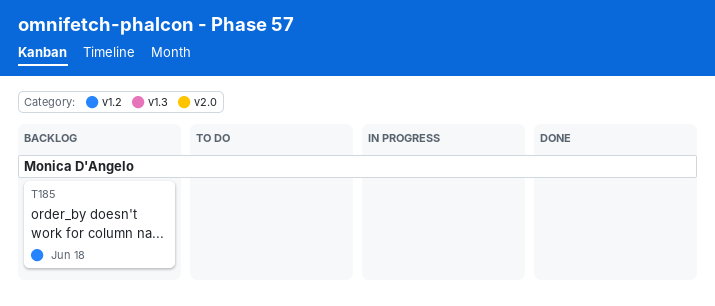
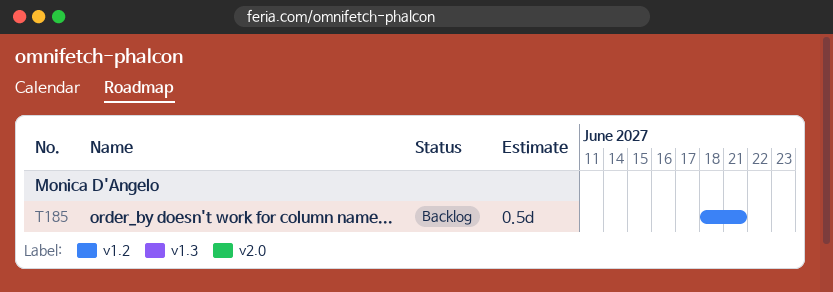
T185, due: Jun 18 -> Jun 21

